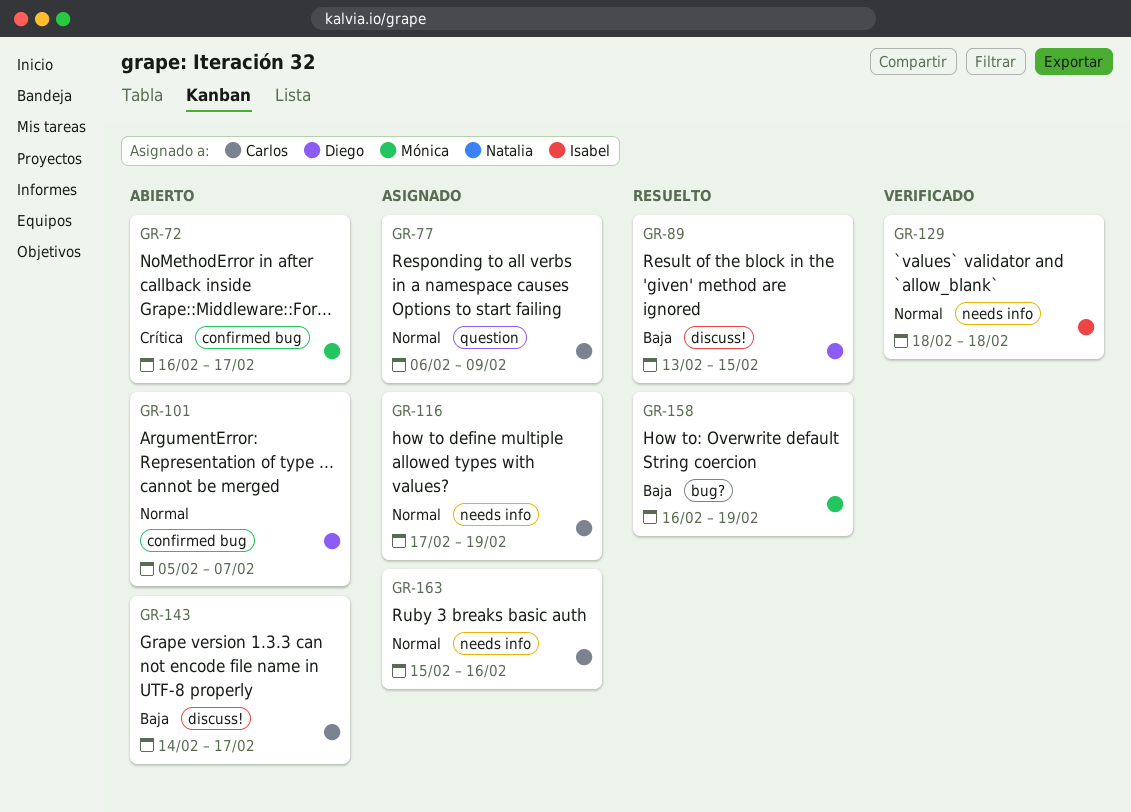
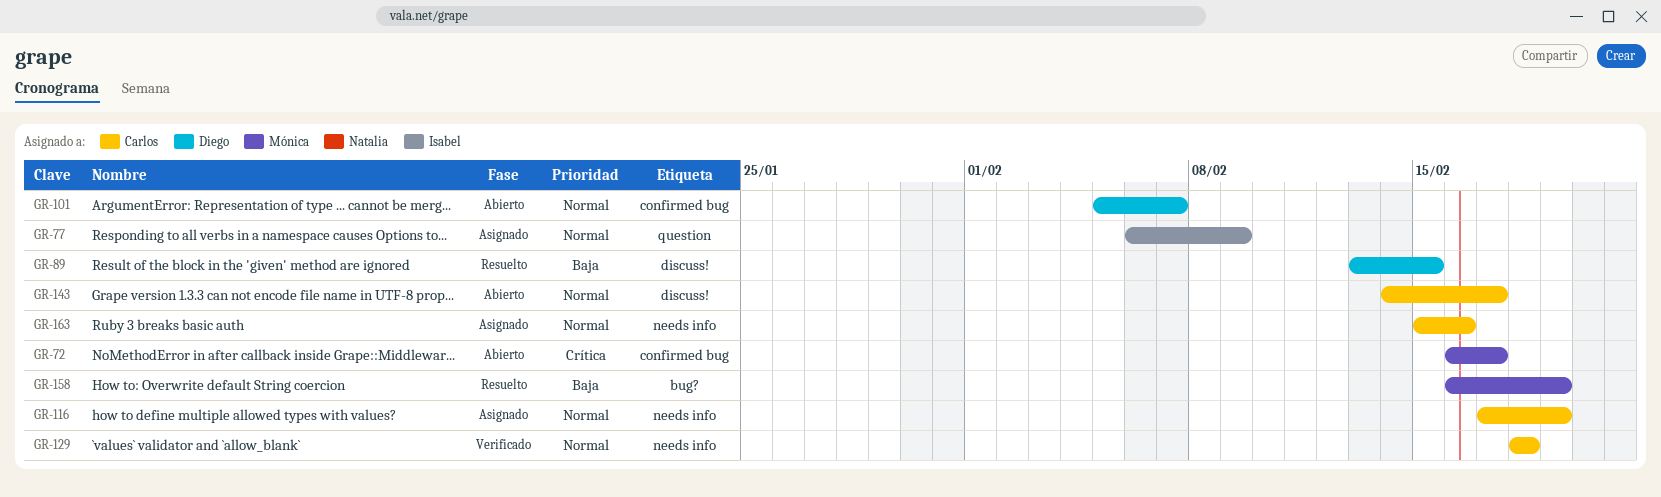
GR-77, owner: Carlos -> Isabel
GR-129, owner: Isabel -> Carlos
GR-143, priority: Baja -> Normal

